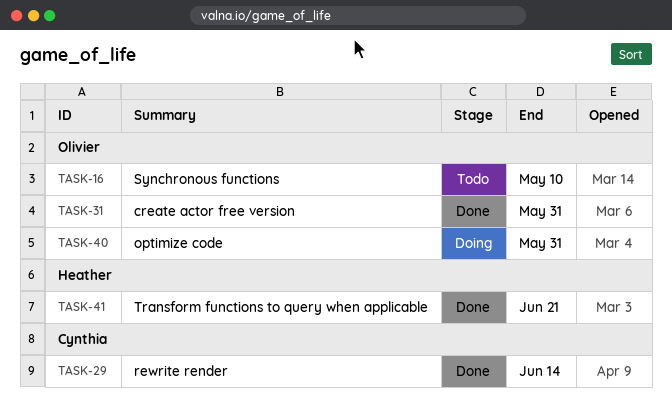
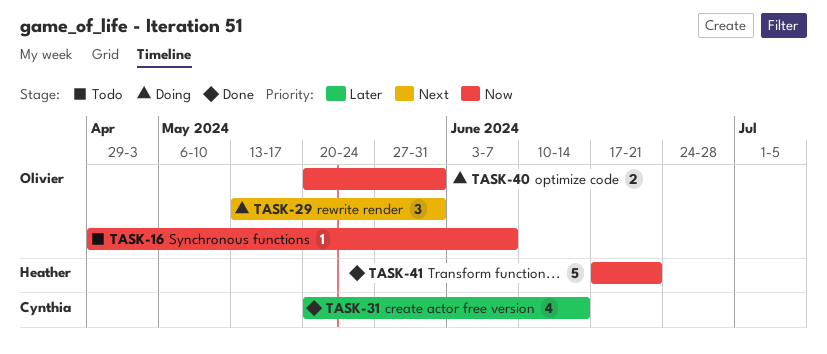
TASK-16, due: May 10 -> Jun 7
TASK-29, status: Done -> Doing
TASK-29, owner: Cynthia -> Olivier
TASK-29, due: Jun 14 -> May 31
TASK-31, owner: Olivier -> Cynthia
TASK-31, due: May 31 -> Jun 14

